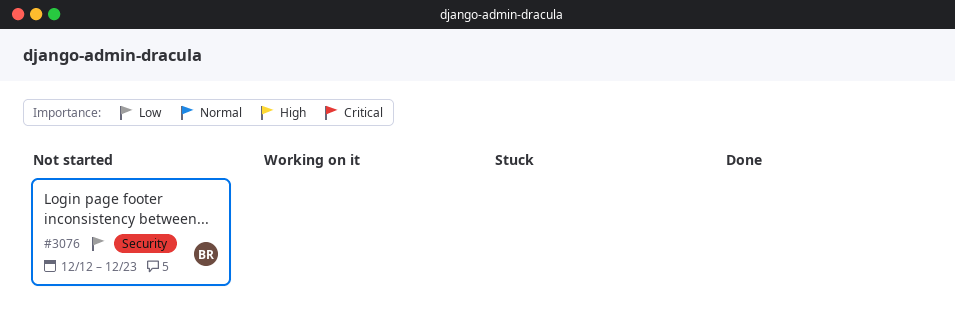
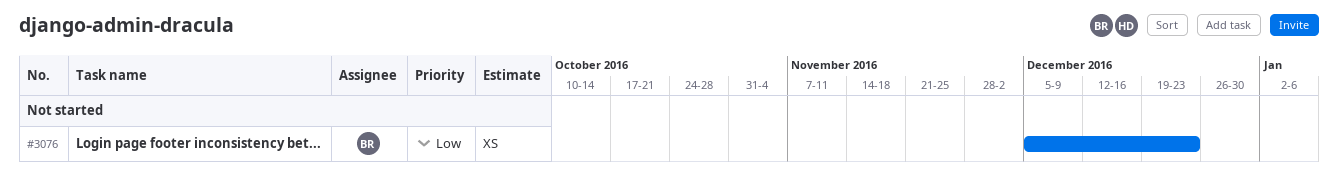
#3076, start: Dec 12 -> Dec 5

